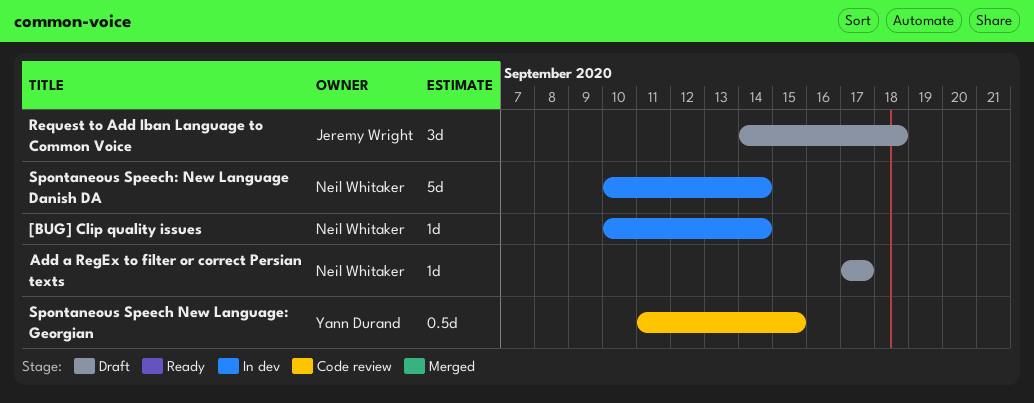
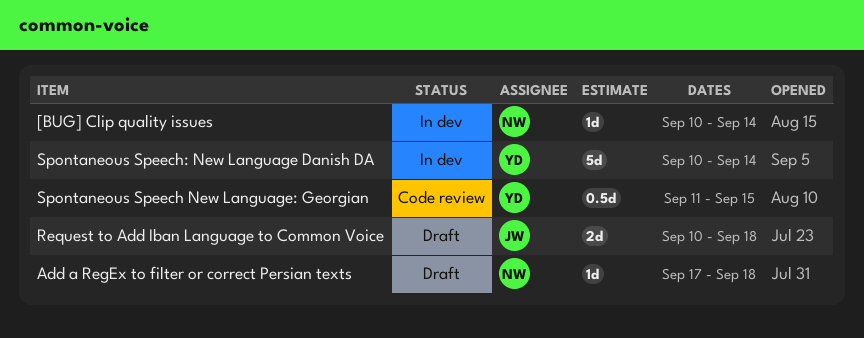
Add a RegEx to filter or correct Persian texts, due: Sep 17 -> Sep 18
Request to Add Iban Language to Common Voice, estimate: 3d -> 2d
Request to Add Iban Language to Common Voice, start: Sep 14 -> Sep 10
Spontaneous Speech: New Language Danish DA, owner: Neil Whitaker -> Yann Durand

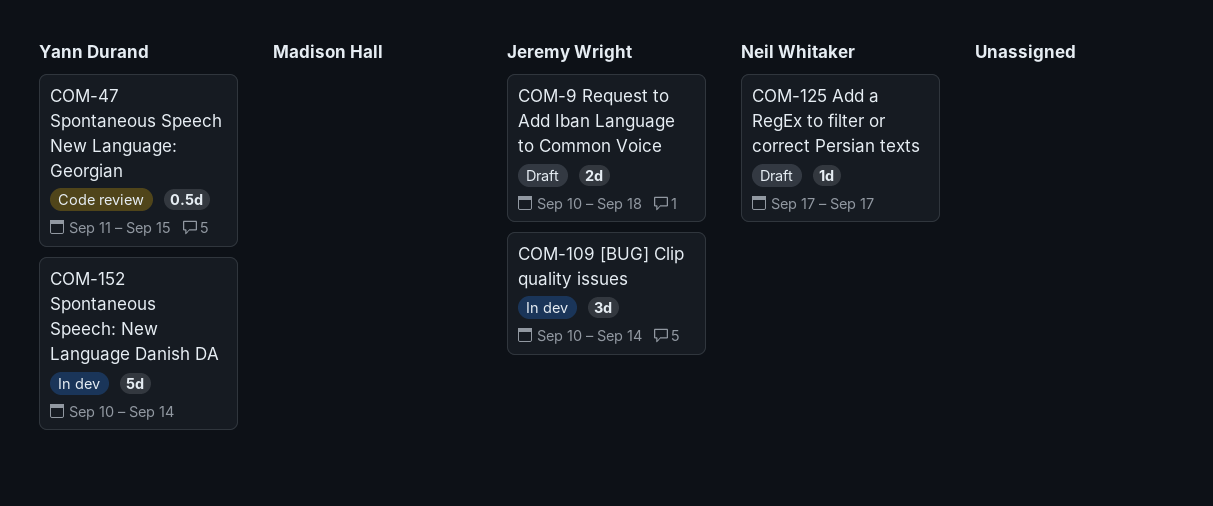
[BUG] Clip quality issues, owner: Neil Whitaker -> Jeremy Wright
[BUG] Clip quality issues, estimate: 1d -> 3d
Add a RegEx to filter or correct Persian texts, due: Sep 18 -> Sep 17

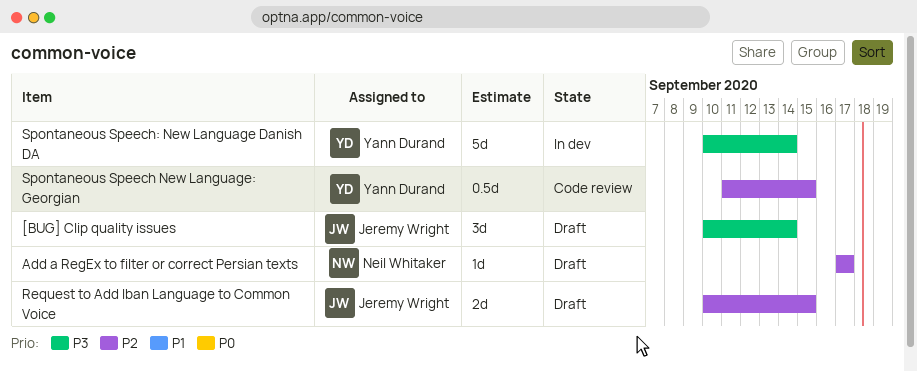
[BUG] Clip quality issues, status: In dev -> Draft
Request to Add Iban Language to Common Voice, due: Sep 18 -> Sep 15

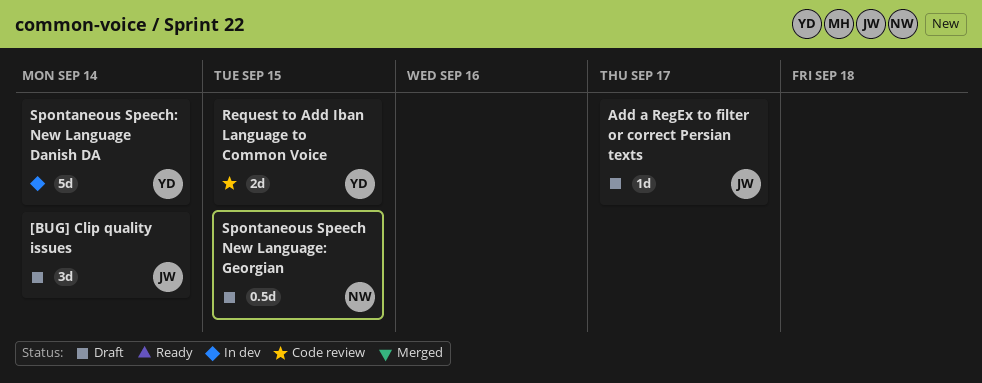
Add a RegEx to filter or correct Persian texts, owner: Neil Whitaker -> Jeremy Wright
Request to Add Iban Language to Common Voice, status: Draft -> Code review
Request to Add Iban Language to Common Voice, owner: Jeremy Wright -> Yann Durand
Spontaneous Speech New Language: Georgian, status: Code review -> Draft
Spontaneous Speech New Language: Georgian, owner: Yann Durand -> Neil Whitaker

